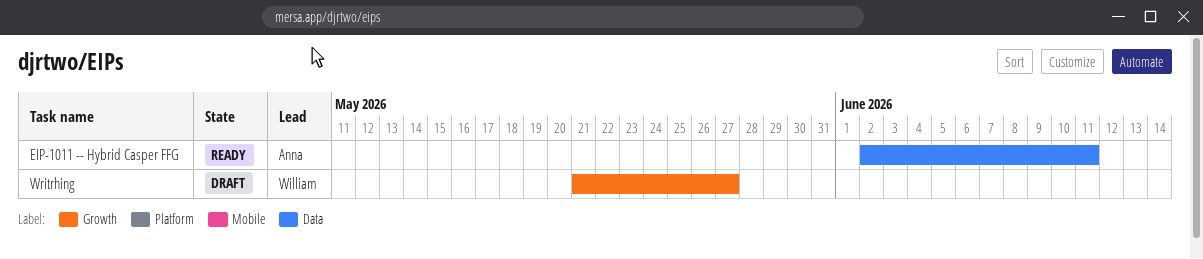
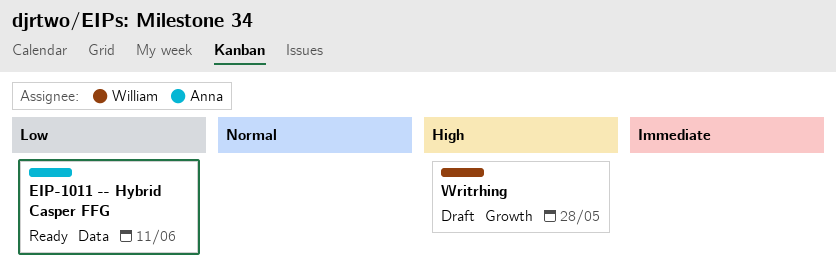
Writrhing, due: May 27 -> May 28

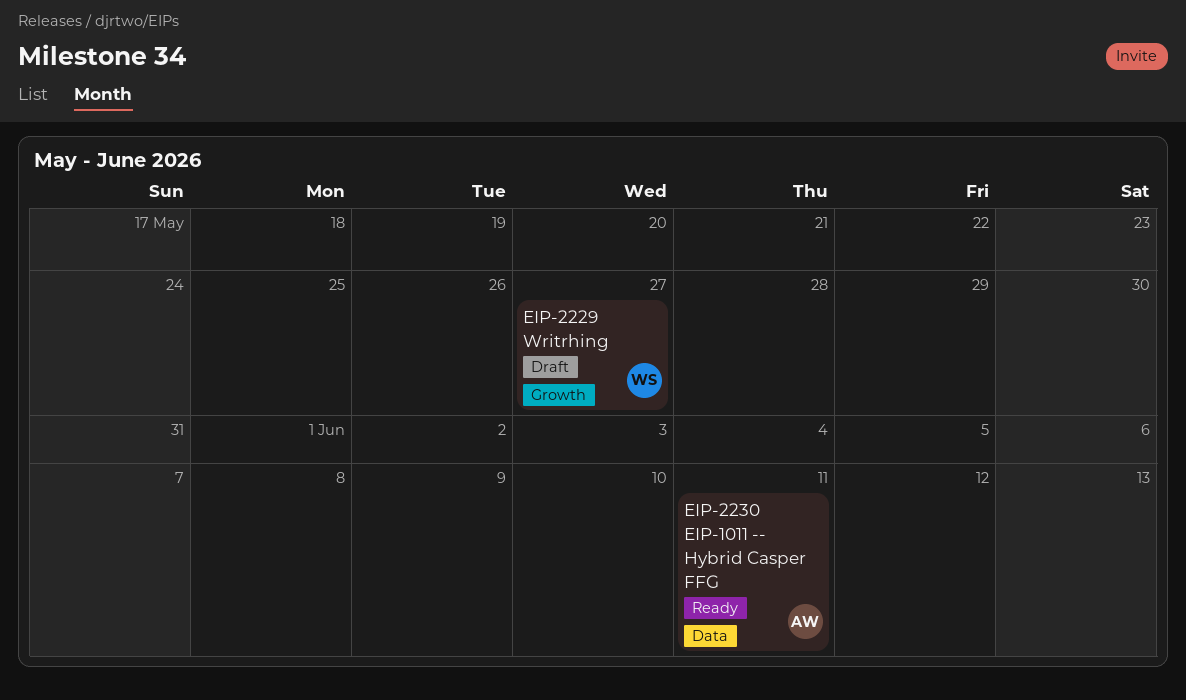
Writrhing, due: May 28 -> May 27

